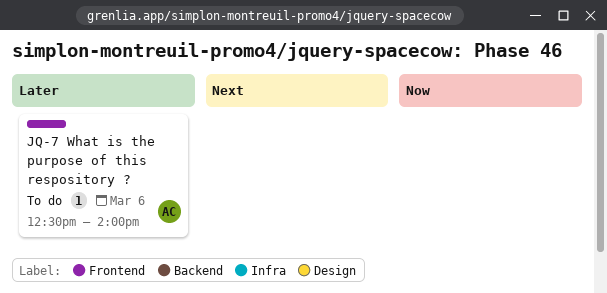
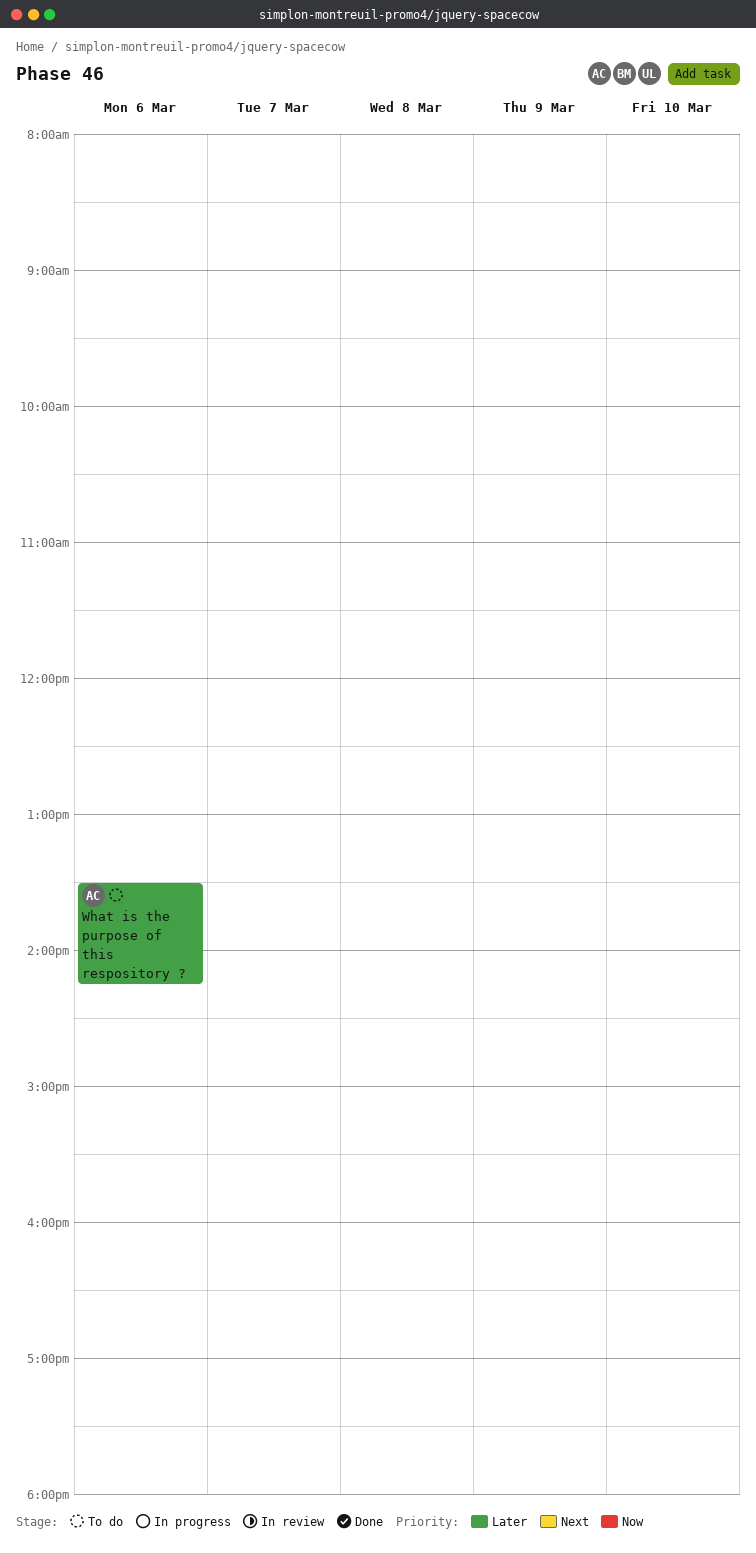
What is the purpose of this respository ?, begins: 12:30 -> 13:30
What is the purpose of this respository ?, ends: 14:00 -> 14:15

